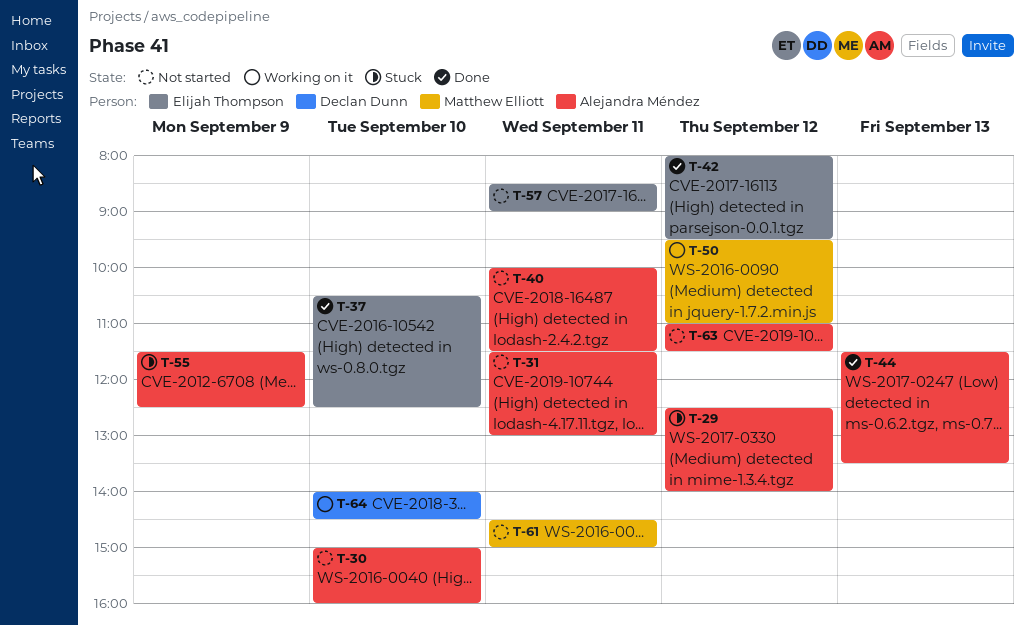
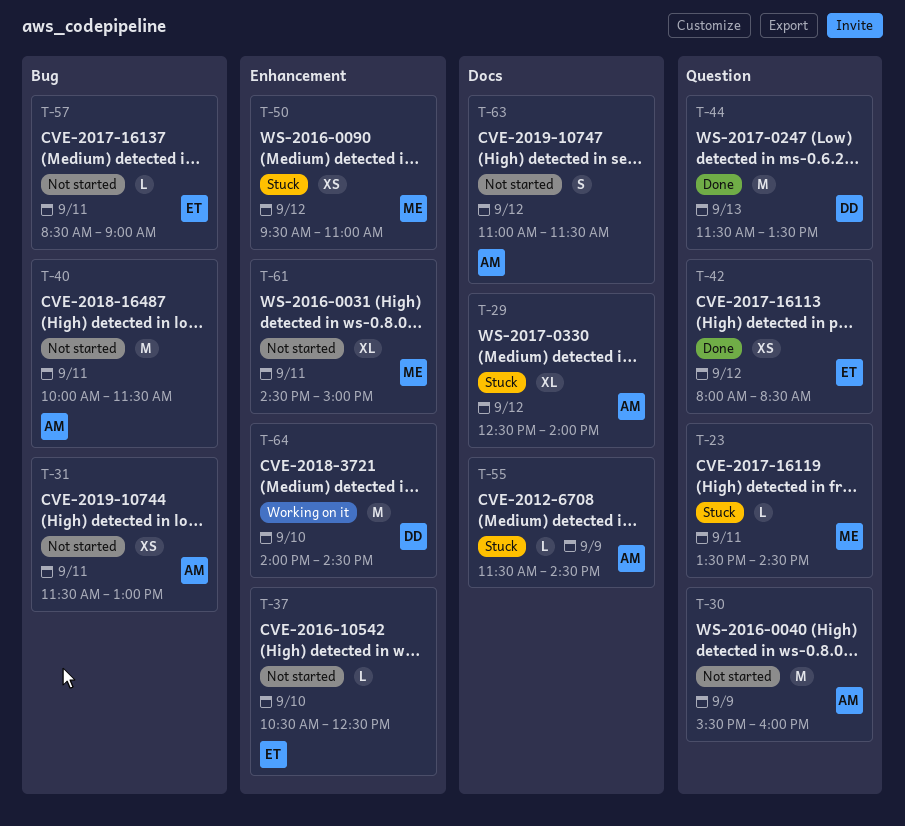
T-23: none -> present
T-30, day: Sep 10 -> Sep 9
T-30, begins: 15:00 -> 15:30
T-37, status: Done -> Not started
T-42, ends: 09:30 -> 08:30
T-44, owner: Alejandra Méndez -> Declan Dunn
T-50, status: Working on it -> Stuck
T-55, ends: 12:30 -> 14:30

